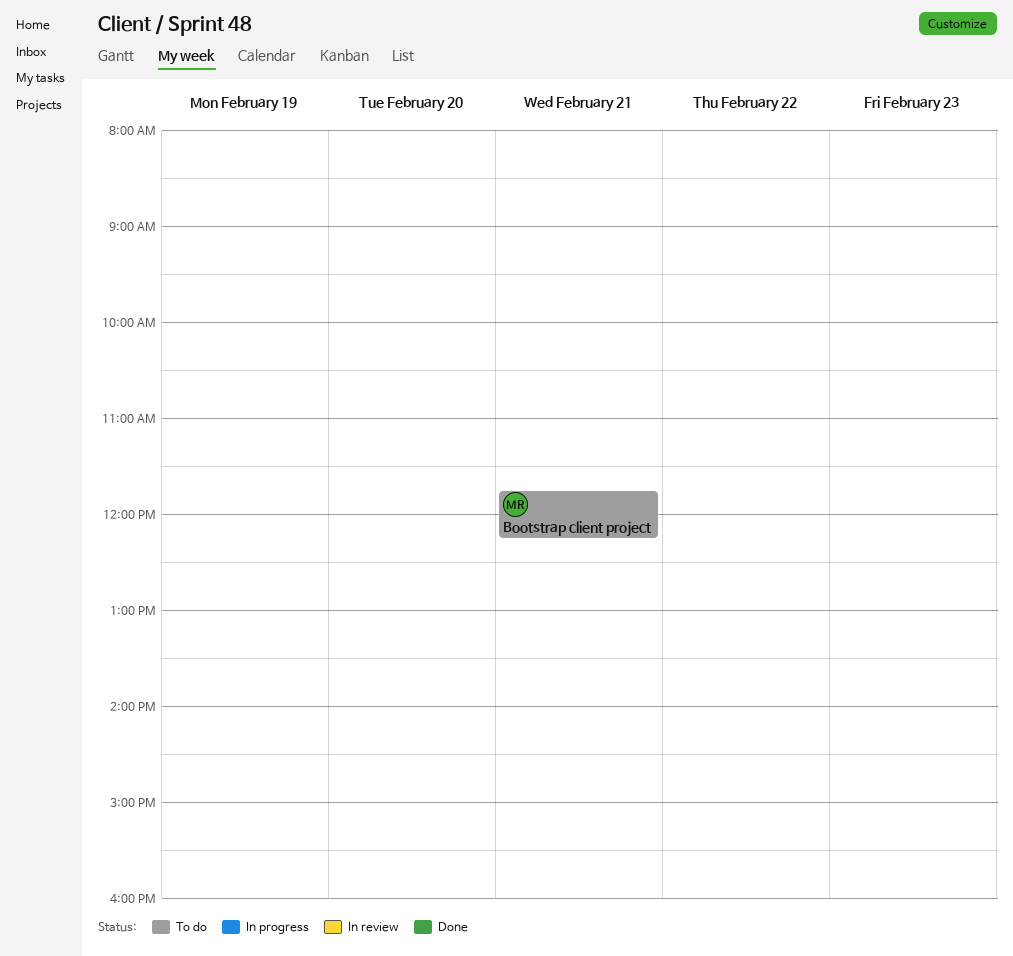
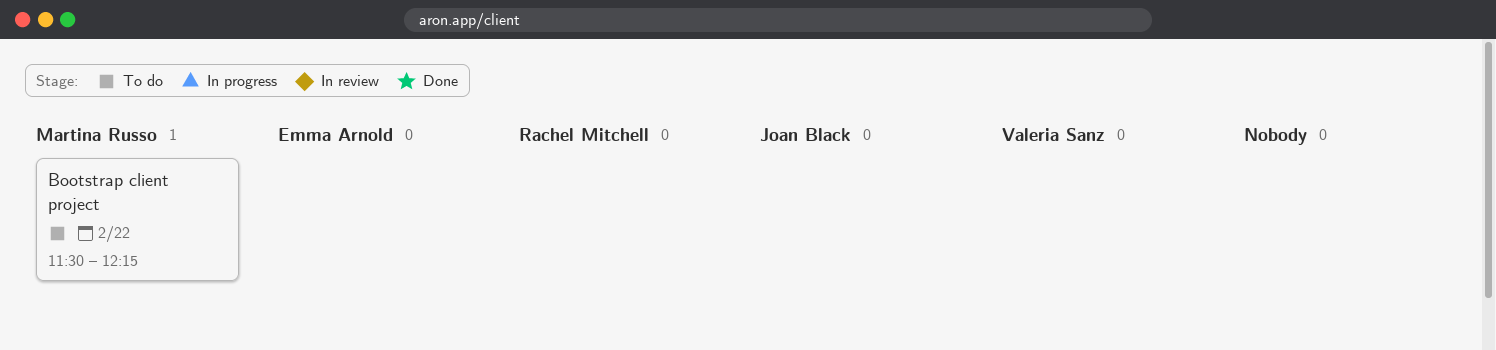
Bootstrap client project, day: Feb 21 -> Feb 22
Bootstrap client project, begins: 11:45 -> 11:30

